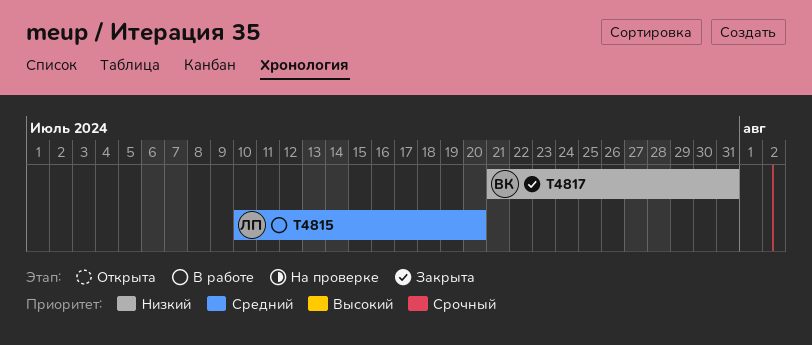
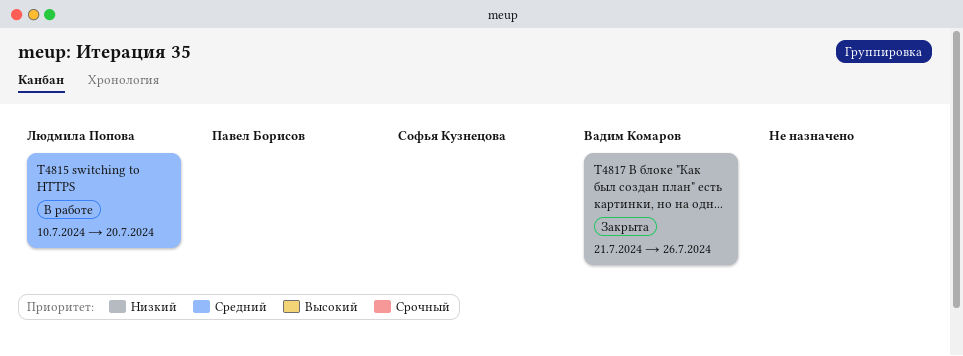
T4817, due: Jul 31 -> Jul 26

